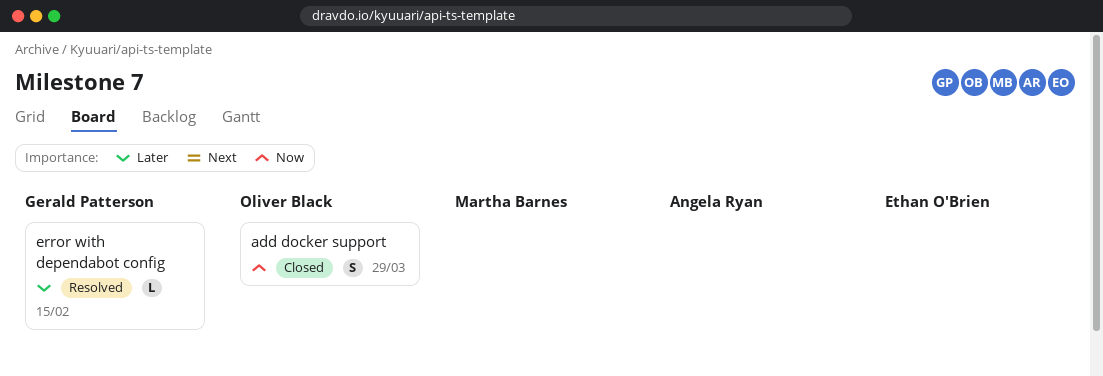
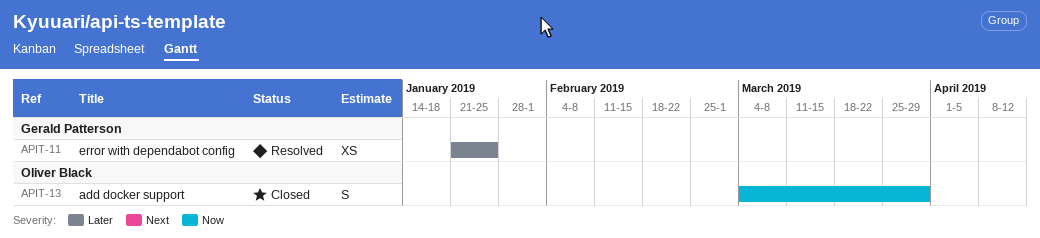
error with dependabot config, estimate: L -> XS
error with dependabot config, due: Feb 15 -> Jan 25

